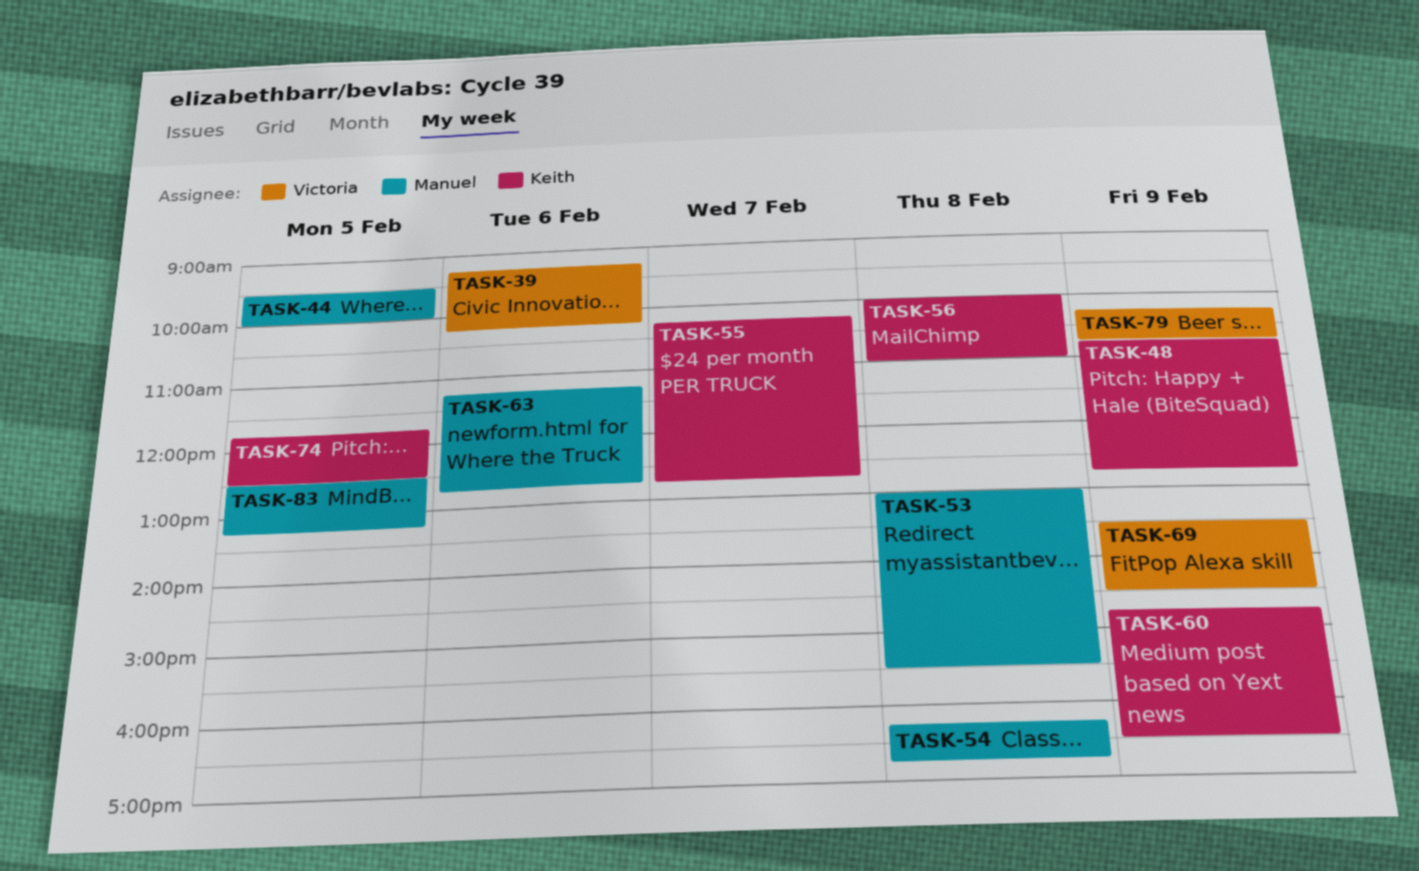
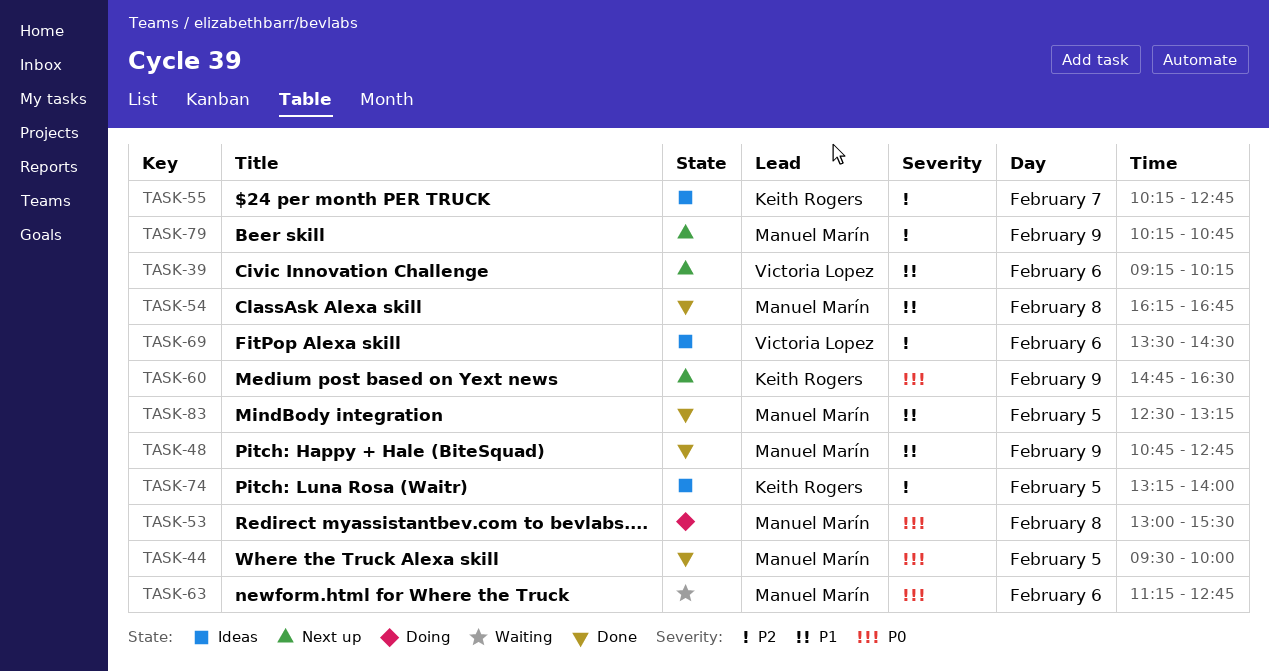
TASK-48, owner: Keith Rogers -> Manuel Marín
TASK-56: present -> none
TASK-69, day: Feb 9 -> Feb 6
TASK-74, begins: 11:45 -> 13:15
TASK-74, ends: 12:30 -> 14:00
TASK-79, owner: Victoria Lopez -> Manuel Marín

